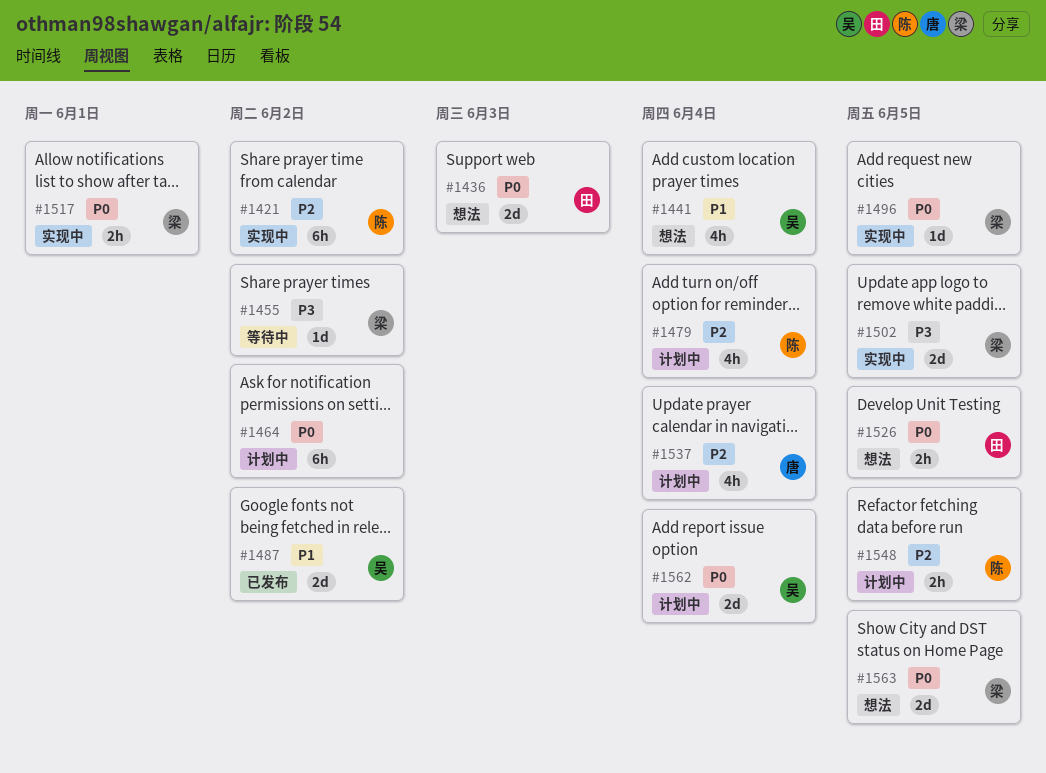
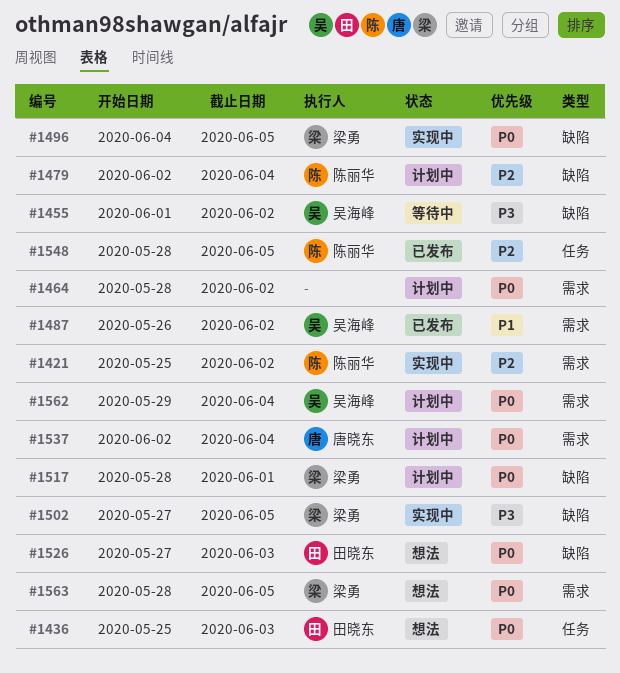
#1441: present -> none
#1455, owner: 梁勇 -> 吴海峰
#1517, status: 实现中 -> 计划中
#1526, due: Jun 5 -> Jun 3
#1537, priority: P2 -> P0
#1548, status: 计划中 -> 已发布

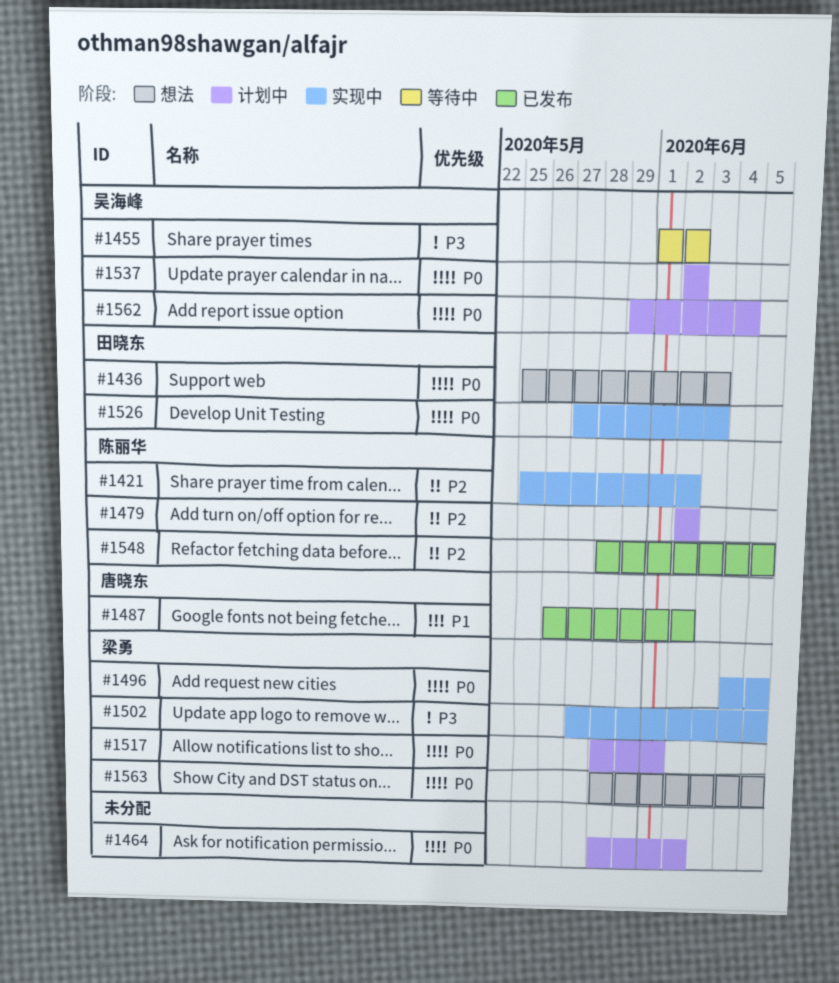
#1479, due: Jun 4 -> Jun 2
#1487, owner: 吴海峰 -> 唐晓东
#1526, status: 想法 -> 实现中
#1537, owner: 唐晓东 -> 吴海峰
#1537, due: Jun 4 -> Jun 2

